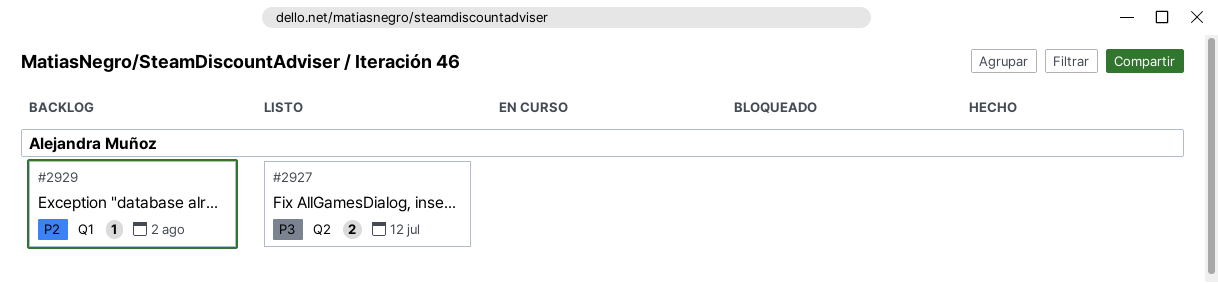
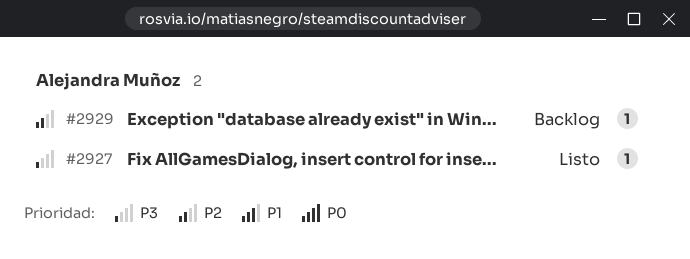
#2927, estimate: 2 -> 1

